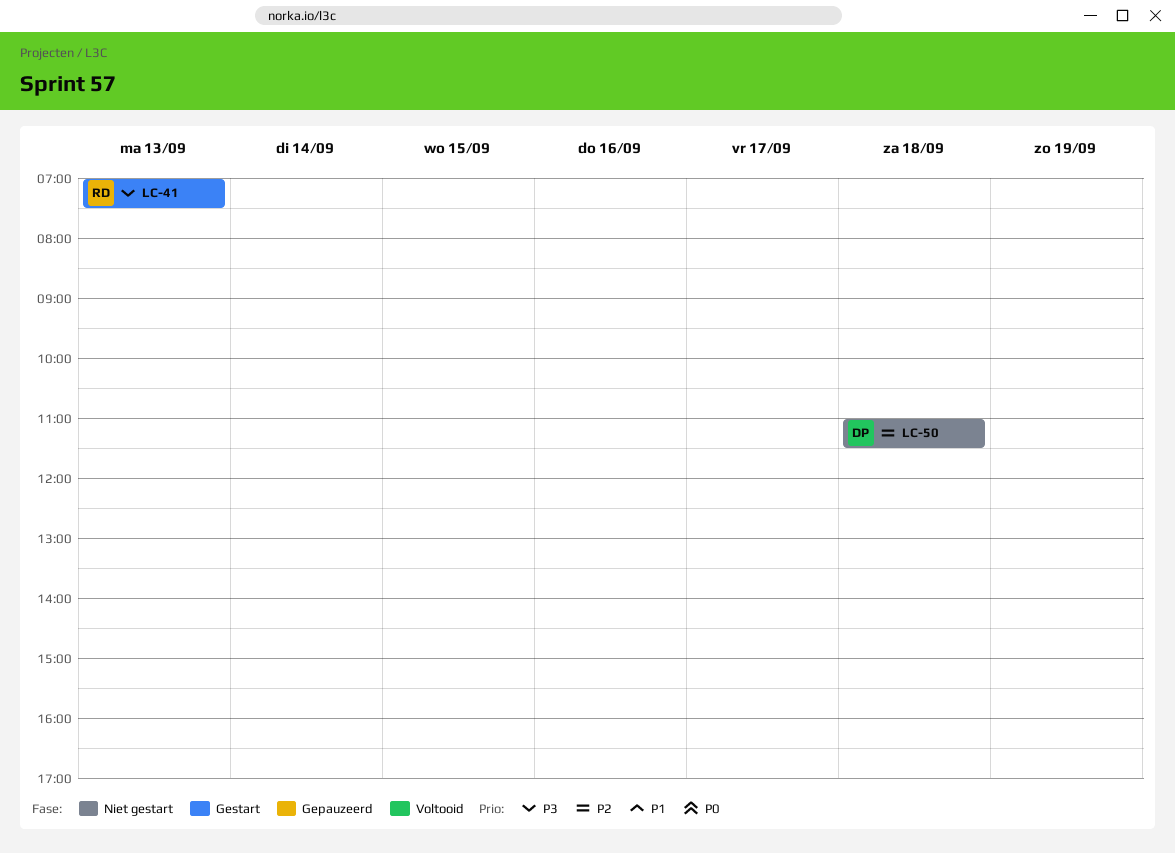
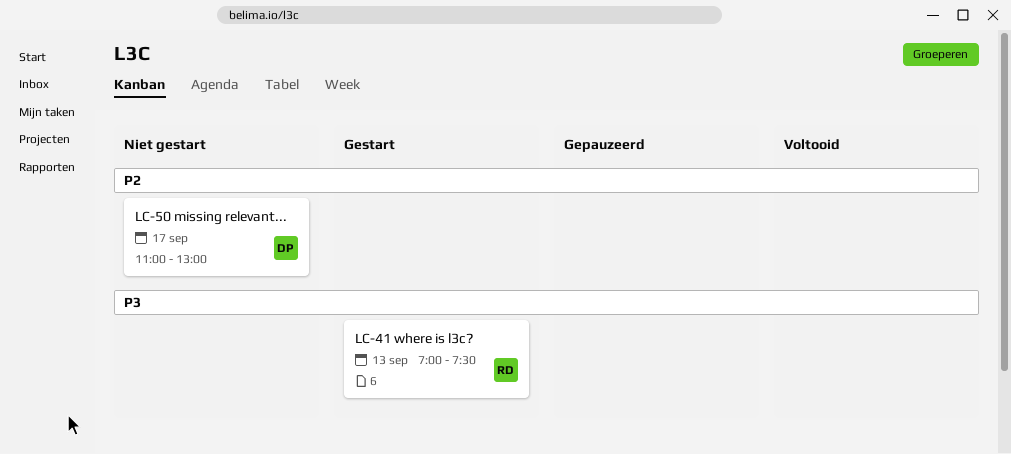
LC-50, day: Sep 18 -> Sep 17
LC-50, ends: 11:30 -> 13:00

